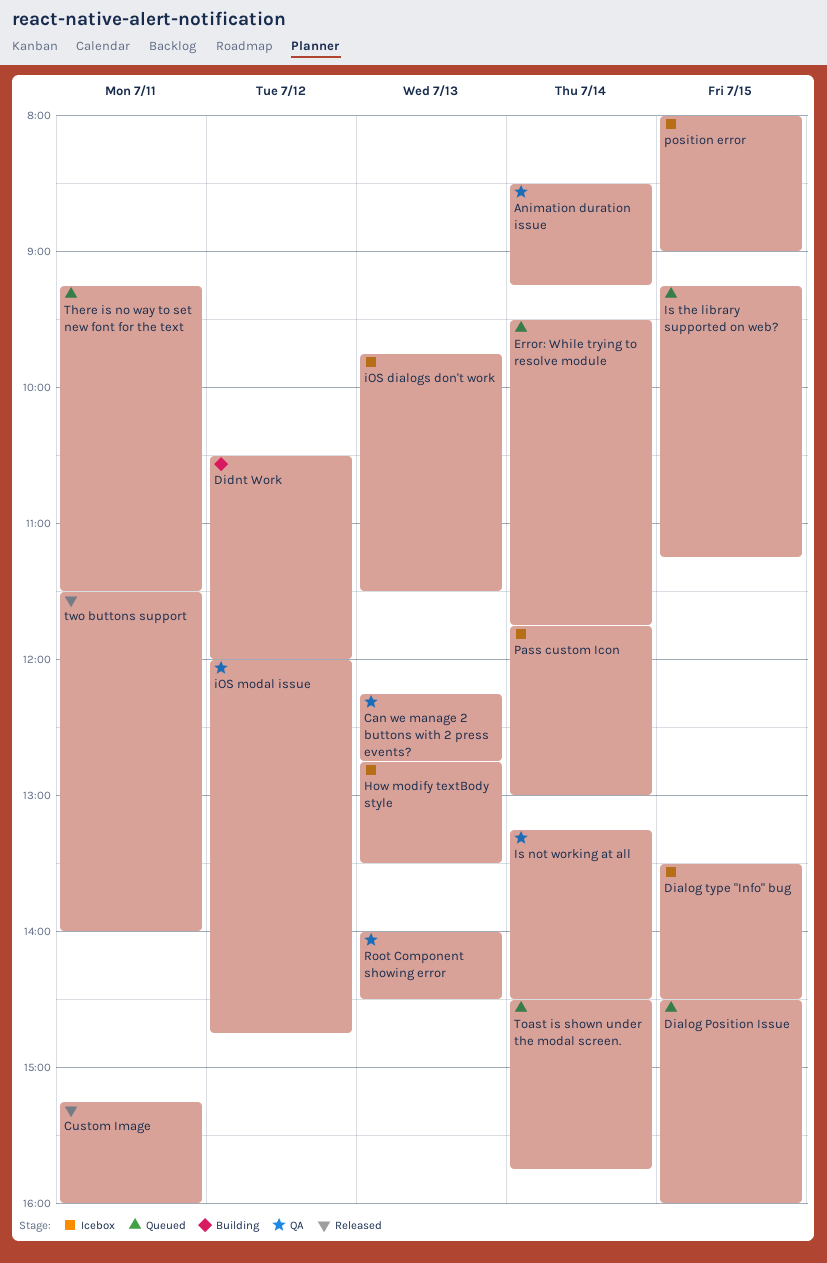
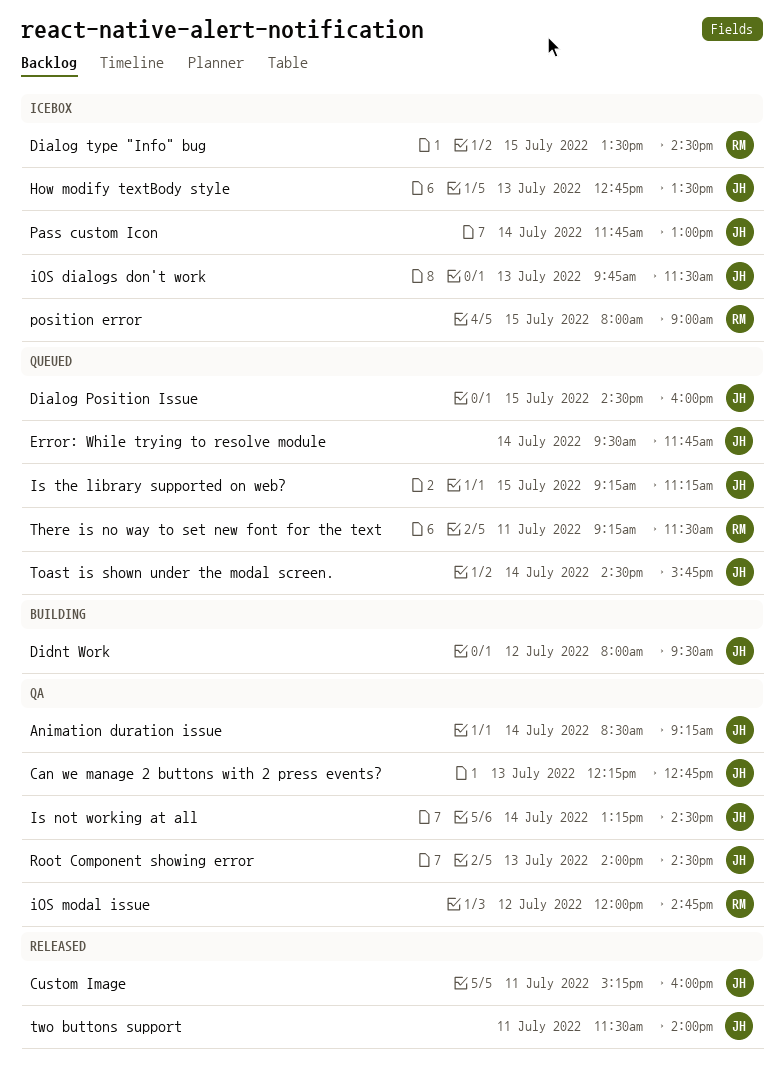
Didnt Work, begins: 10:30 -> 08:00
Didnt Work, ends: 12:00 -> 09:30

